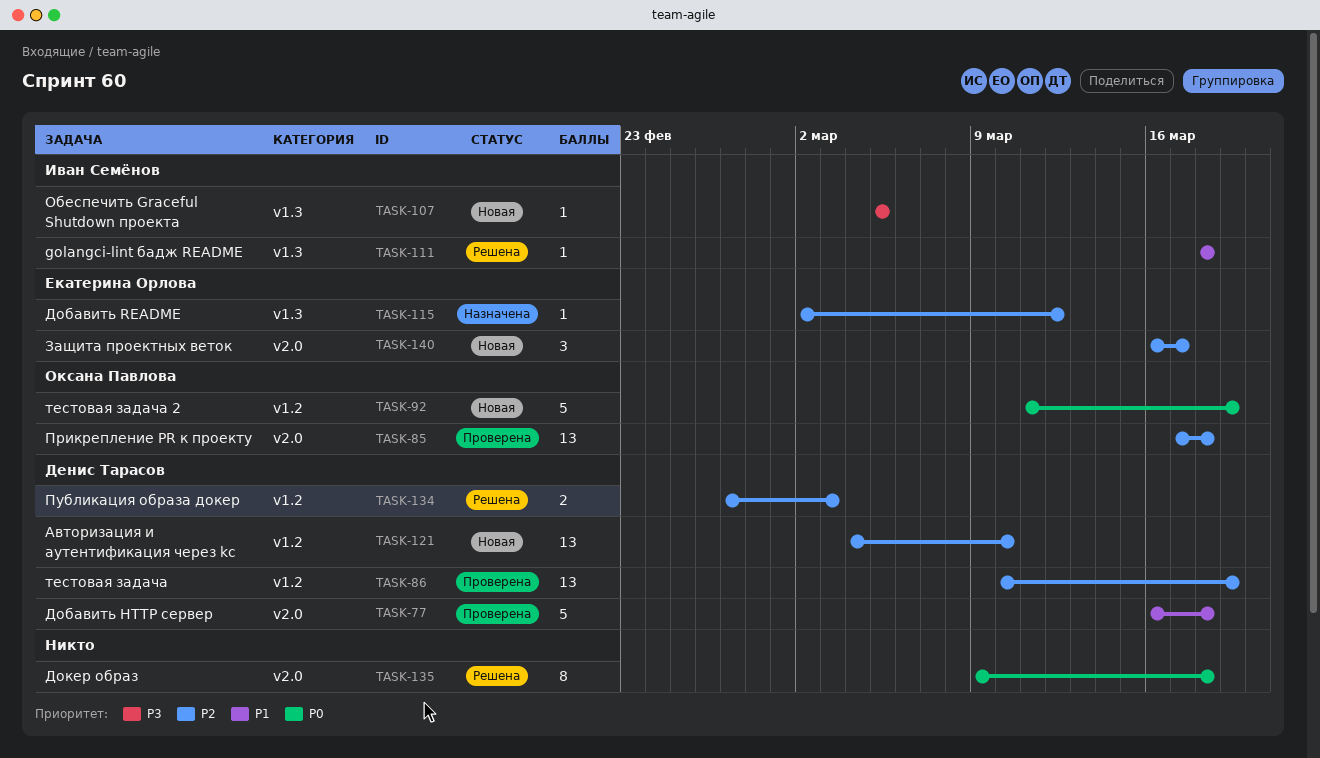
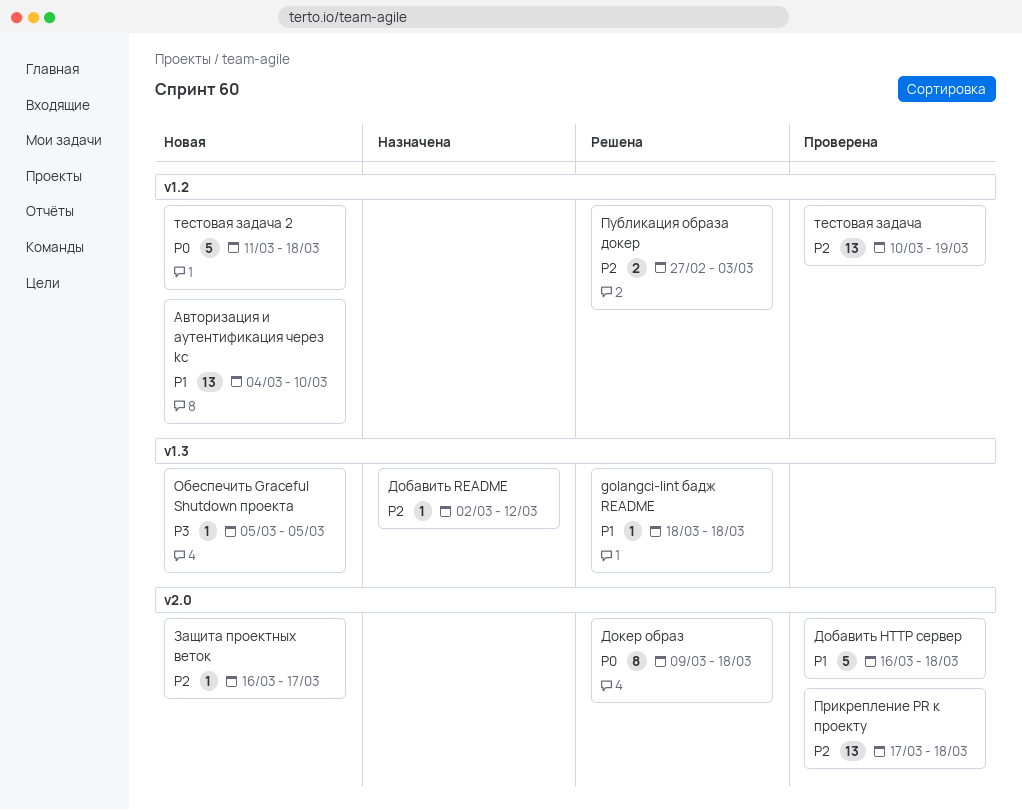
Авторизация и аутентификация через kc, priority: P2 -> P1
Защита проектных веток, estimate: 3 -> 1
тестовая задача 2, due: Mar 19 -> Mar 18

